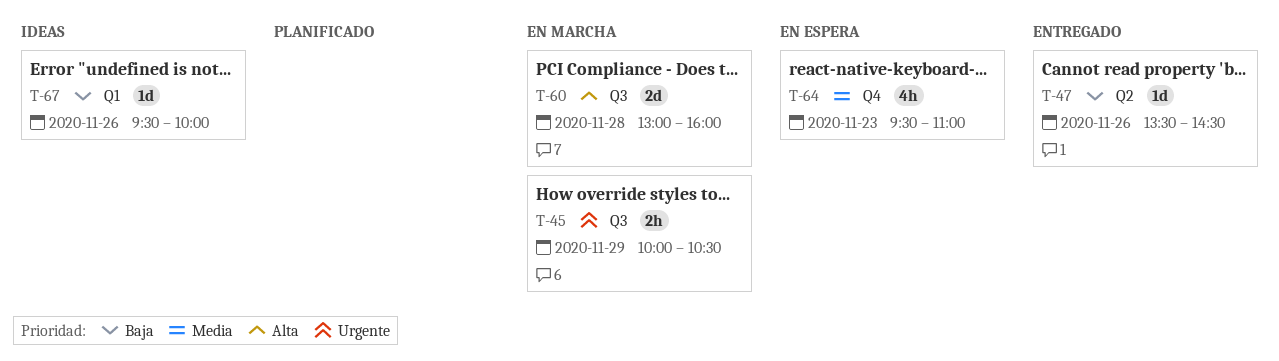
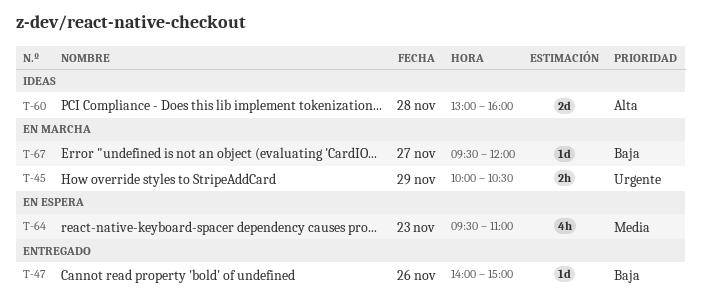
T-47, begins: 13:30 -> 14:00
T-47, ends: 14:30 -> 15:00
T-60, status: En marcha -> Ideas
T-67, status: Ideas -> En marcha
T-67, day: Nov 26 -> Nov 27
T-67, ends: 10:00 -> 12:00

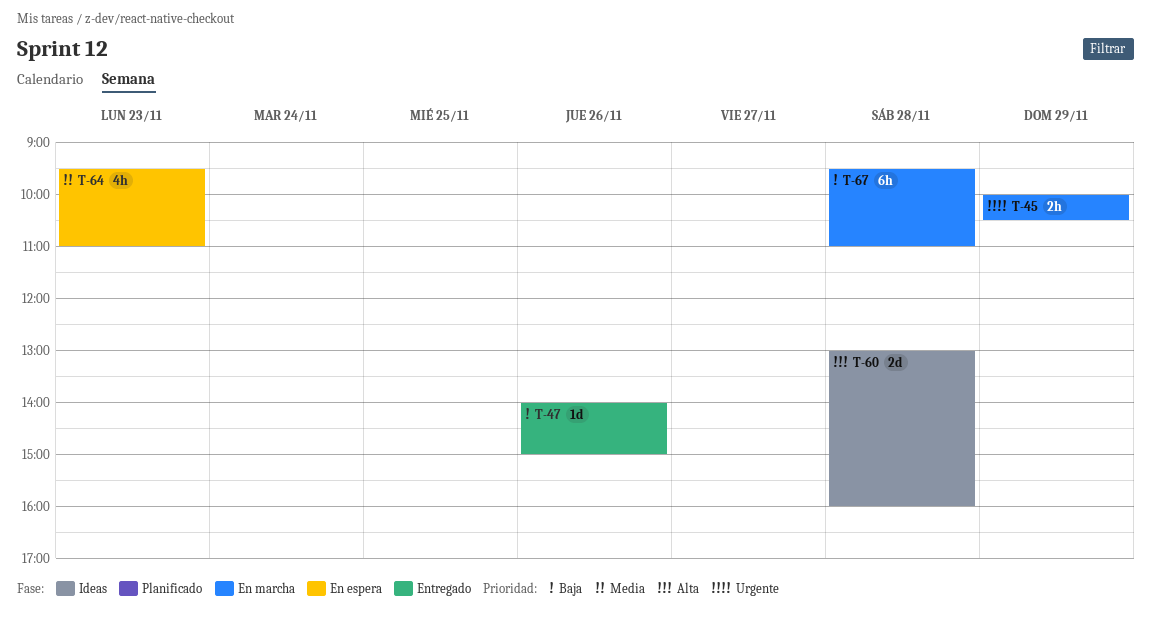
T-67, estimate: 1d -> 6h
T-67, day: Nov 27 -> Nov 28
T-67, ends: 12:00 -> 11:00

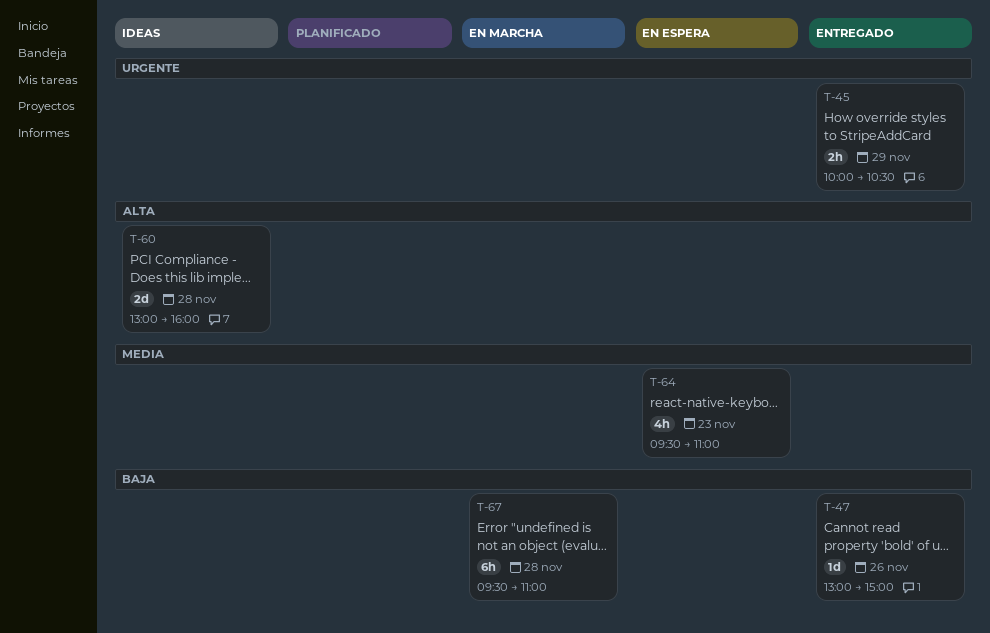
T-45, status: En marcha -> Entregado
T-47, begins: 14:00 -> 13:00

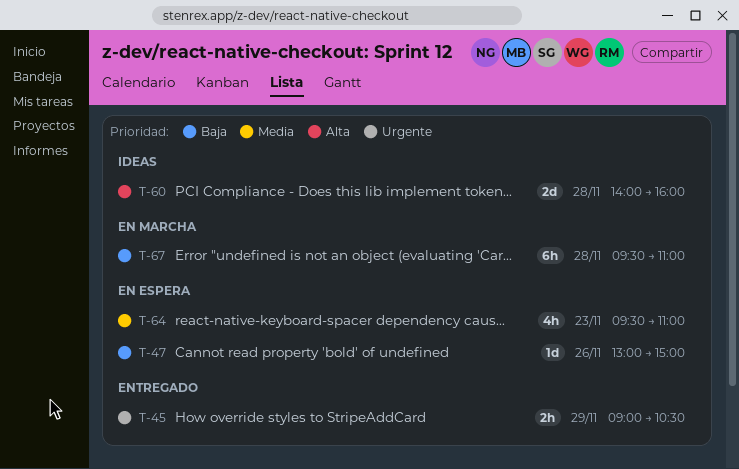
T-45, begins: 10:00 -> 09:00
T-47, status: Entregado -> En espera
T-60, begins: 13:00 -> 14:00

